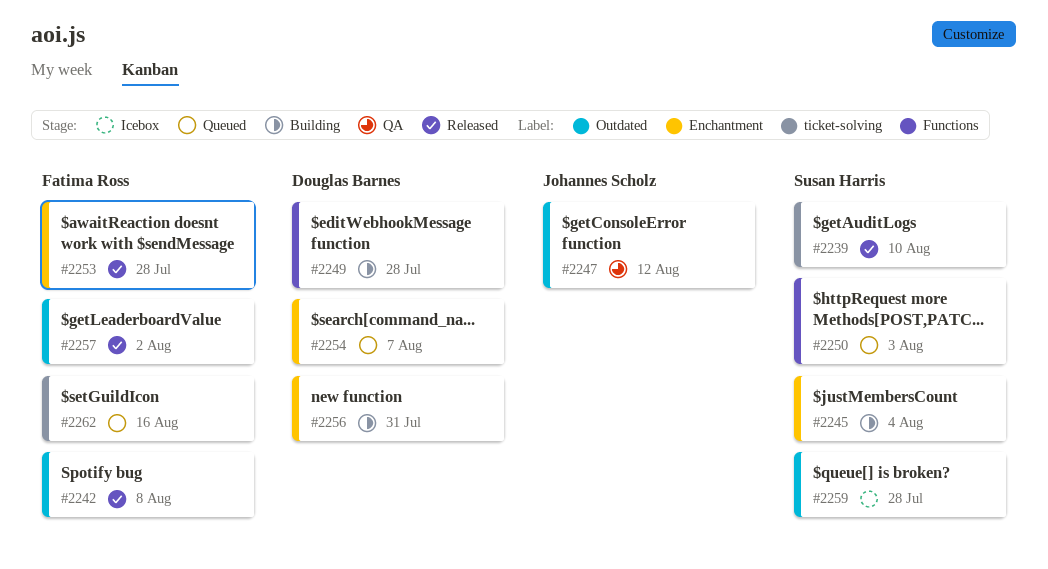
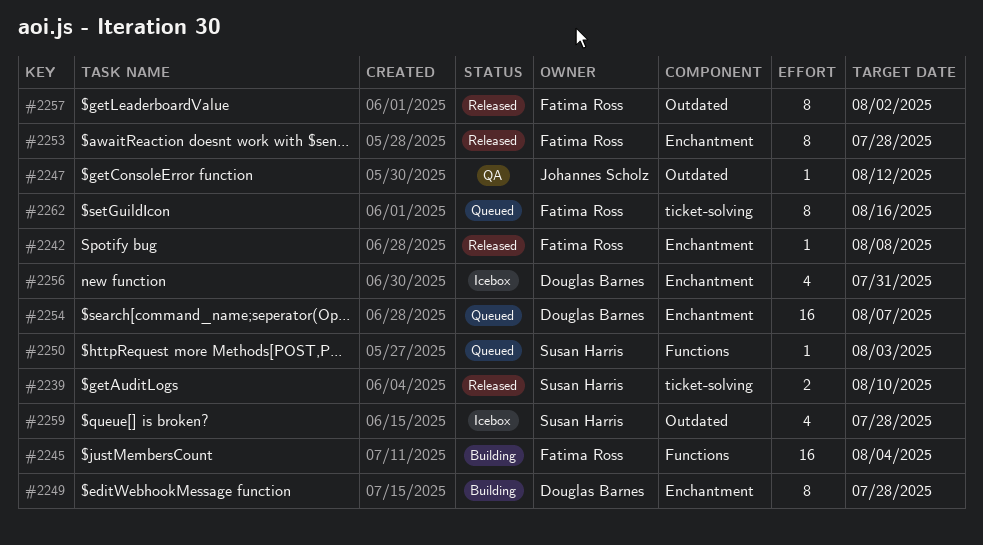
#2242, label: Outdated -> Enchantment
#2245, owner: Susan Harris -> Fatima Ross
#2245, label: Enchantment -> Functions
#2249, label: Functions -> Enchantment
#2256, status: Building -> Icebox

